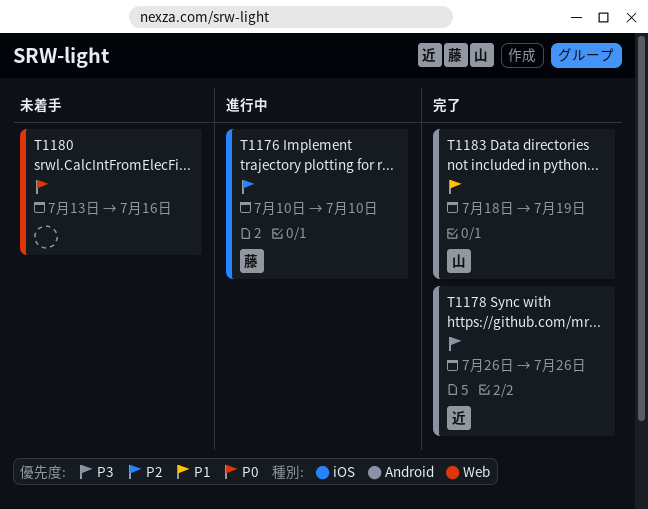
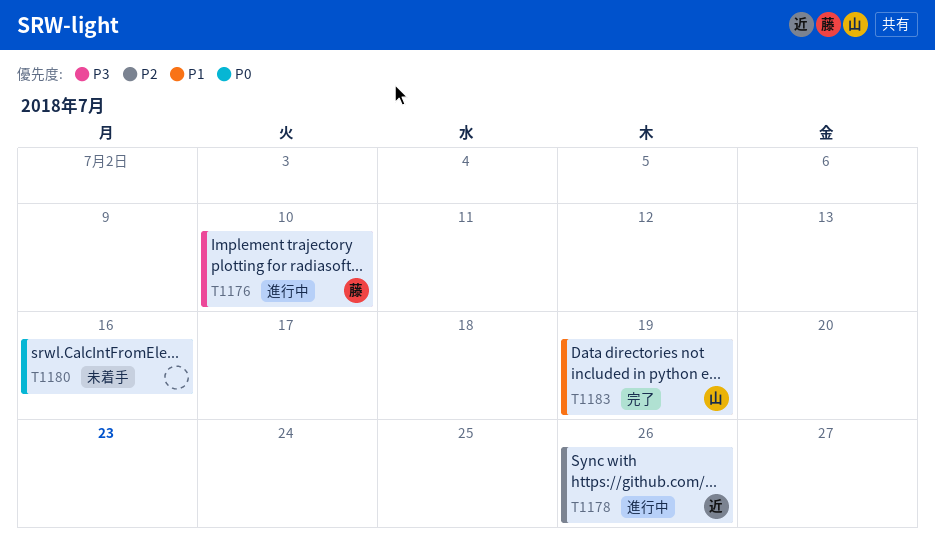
T1176, priority: P2 -> P3
T1178, status: 完了 -> 進行中
T1178, priority: P3 -> P2

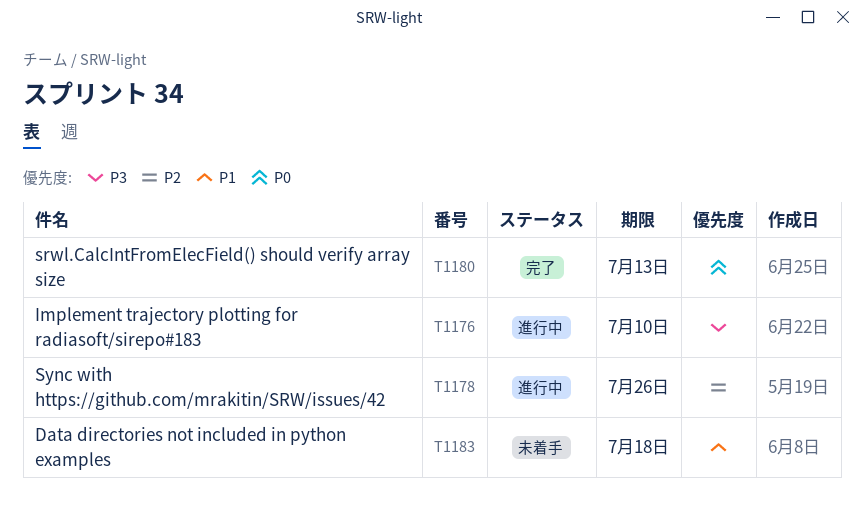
T1180, status: 未着手 -> 完了
T1180, due: Jul 16 -> Jul 13
T1183, status: 完了 -> 未着手
T1183, due: Jul 19 -> Jul 18

